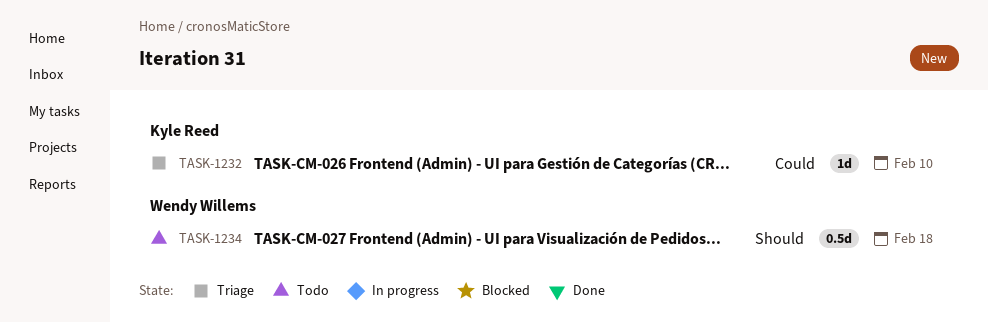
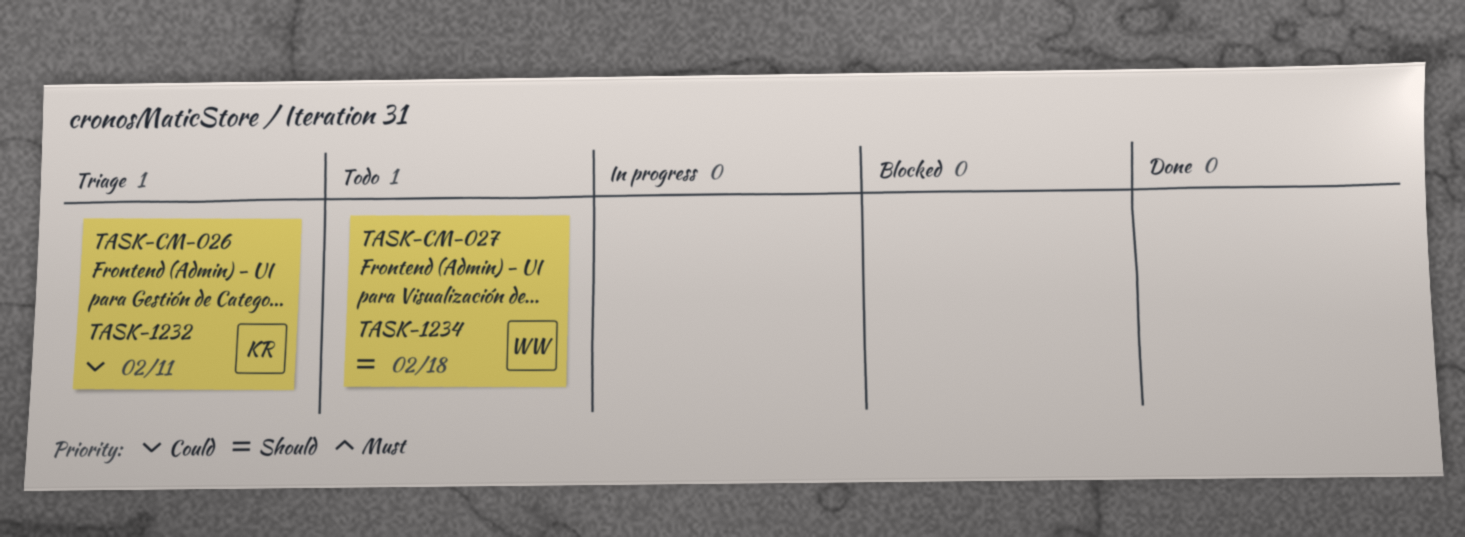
TASK-1232, due: Feb 10 -> Feb 11

